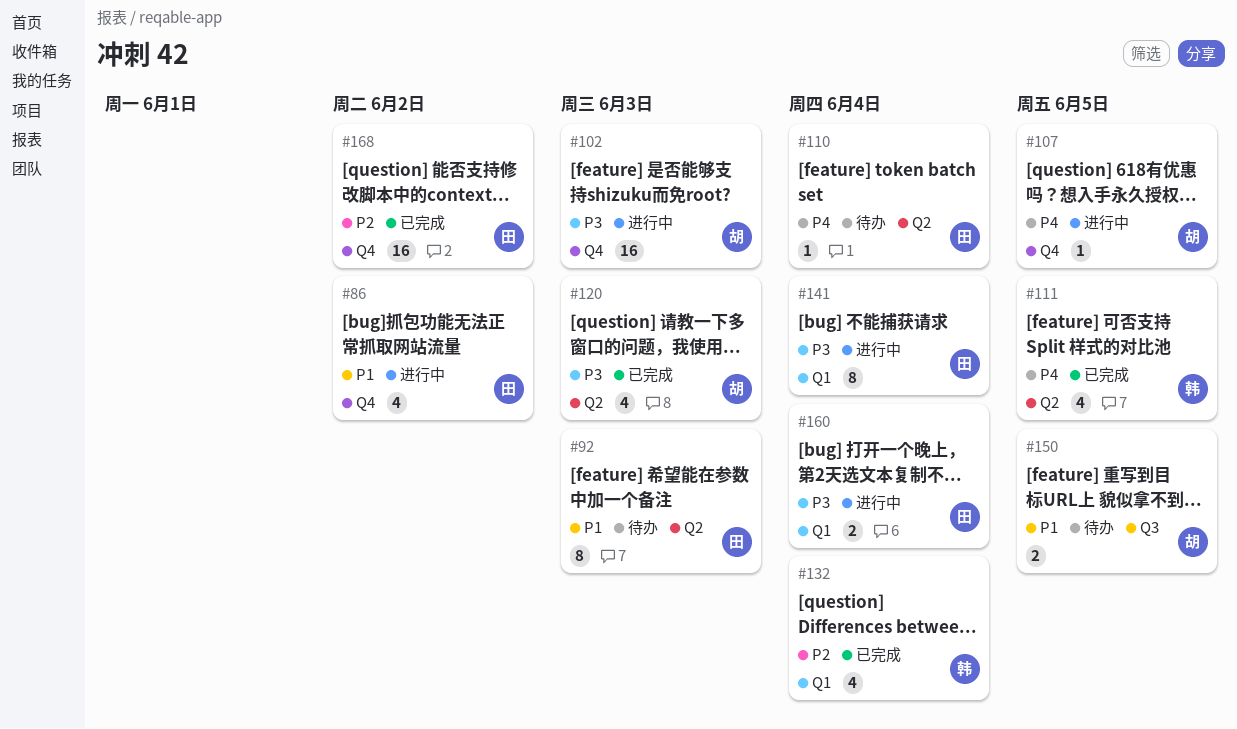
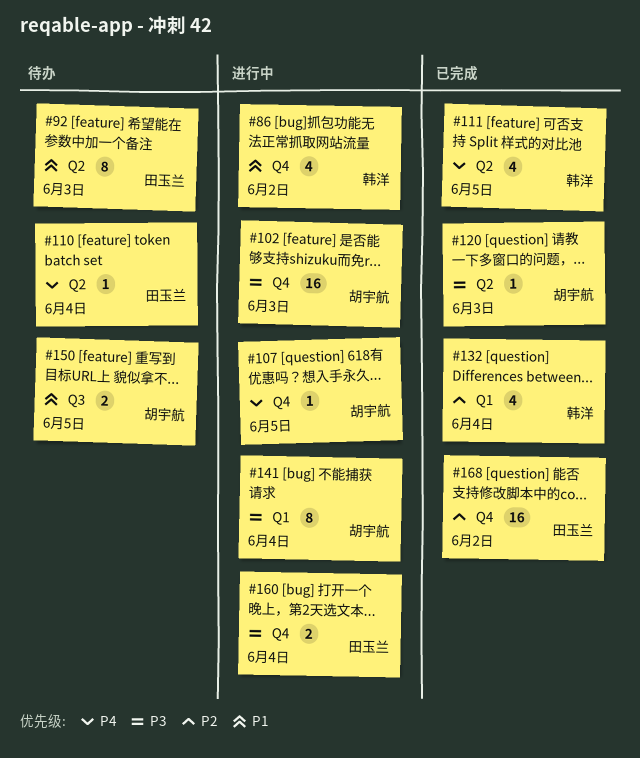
#86, owner: 田玉兰 -> 韩洋
#120, estimate: 4 -> 1
#141, owner: 田玉兰 -> 胡宇航
#160, label: Q1 -> Q4

